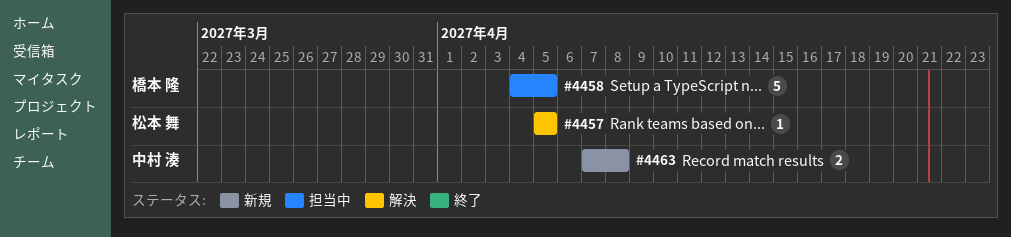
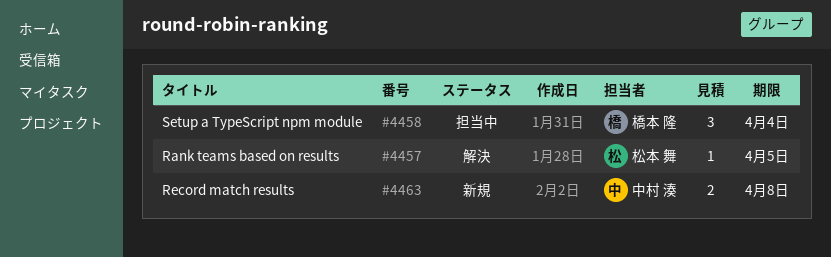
#4458, estimate: 5 -> 3
#4458, due: Apr 5 -> Apr 4

